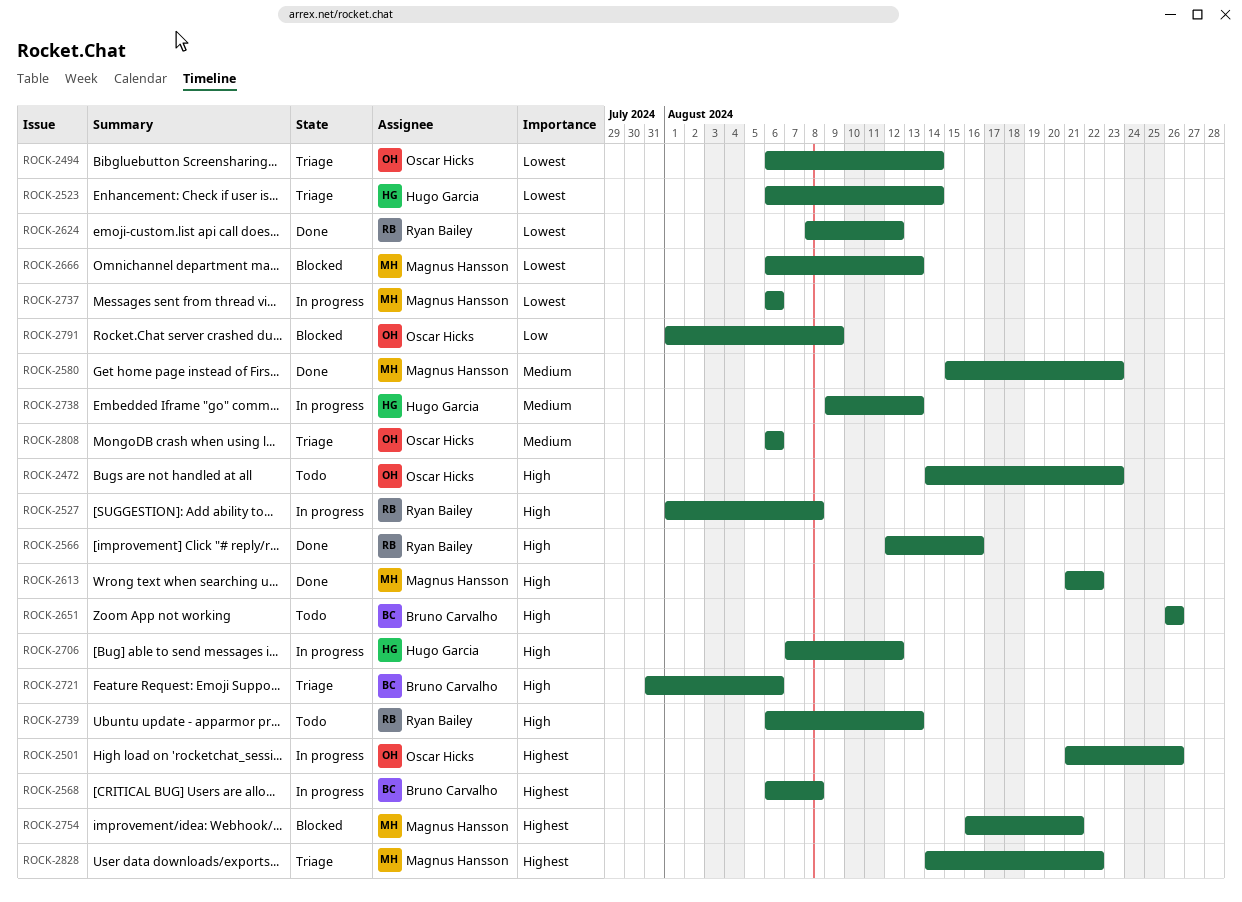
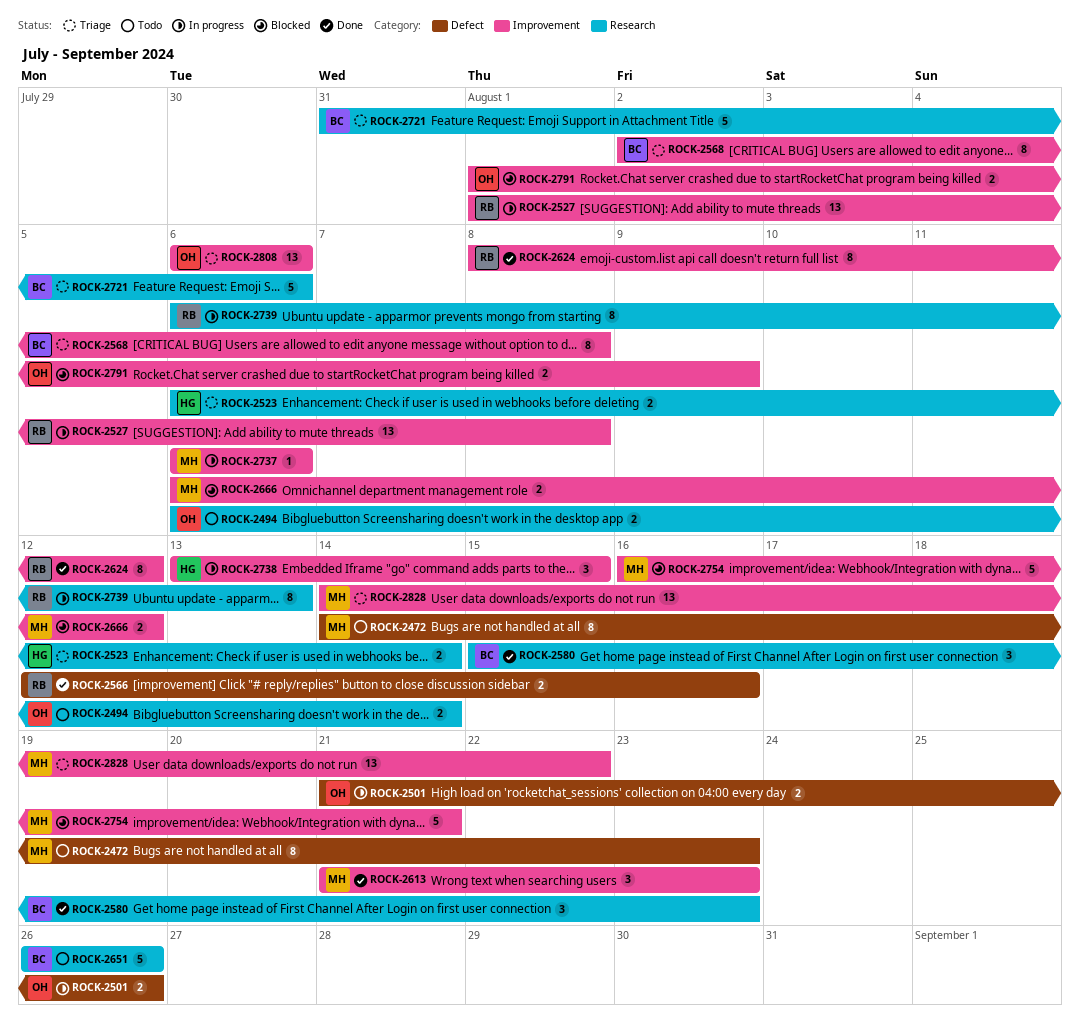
ROCK-2472, owner: Oscar Hicks -> Magnus Hansson
ROCK-2494, status: Triage -> Todo
ROCK-2568, status: In progress -> Triage
ROCK-2568, start: Aug 6 -> Aug 2
ROCK-2580, owner: Magnus Hansson -> Bruno Carvalho
ROCK-2613, due: Aug 22 -> Aug 23
ROCK-2666, due: Aug 13 -> Aug 12
ROCK-2706: present -> none
ROCK-2738, start: Aug 9 -> Aug 13
ROCK-2738, due: Aug 13 -> Aug 15
ROCK-2739, status: Todo -> In progress

